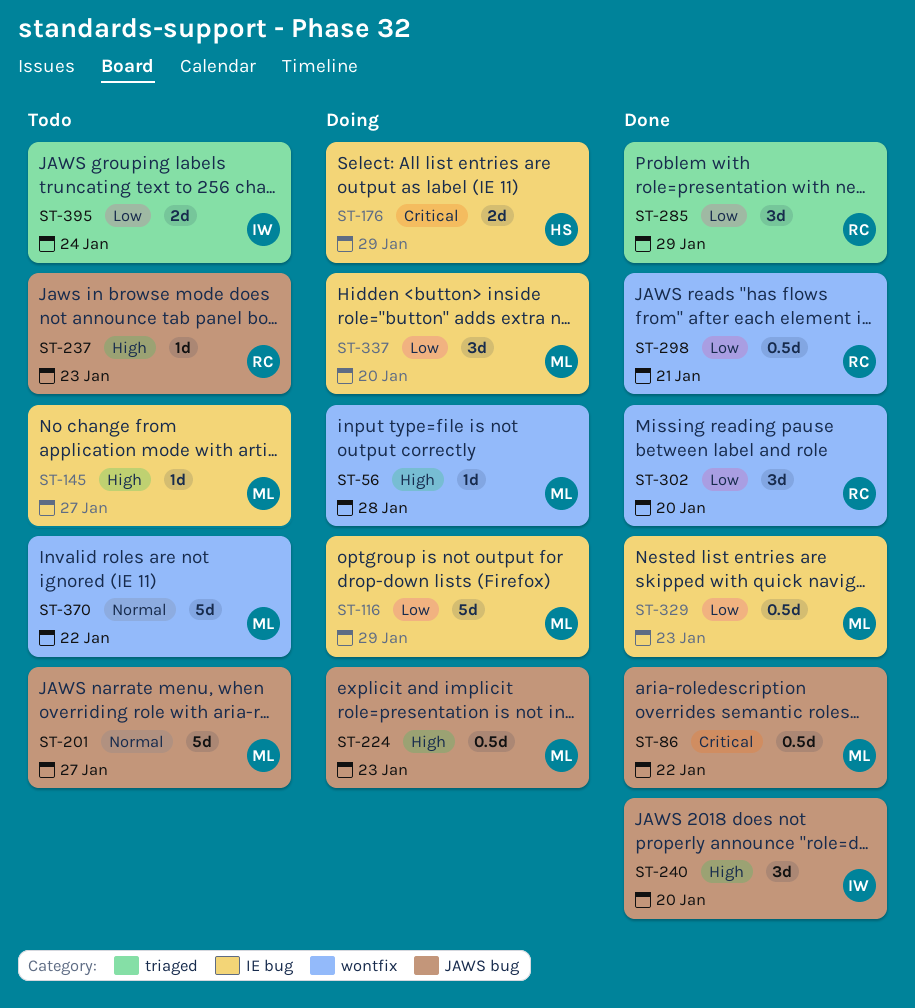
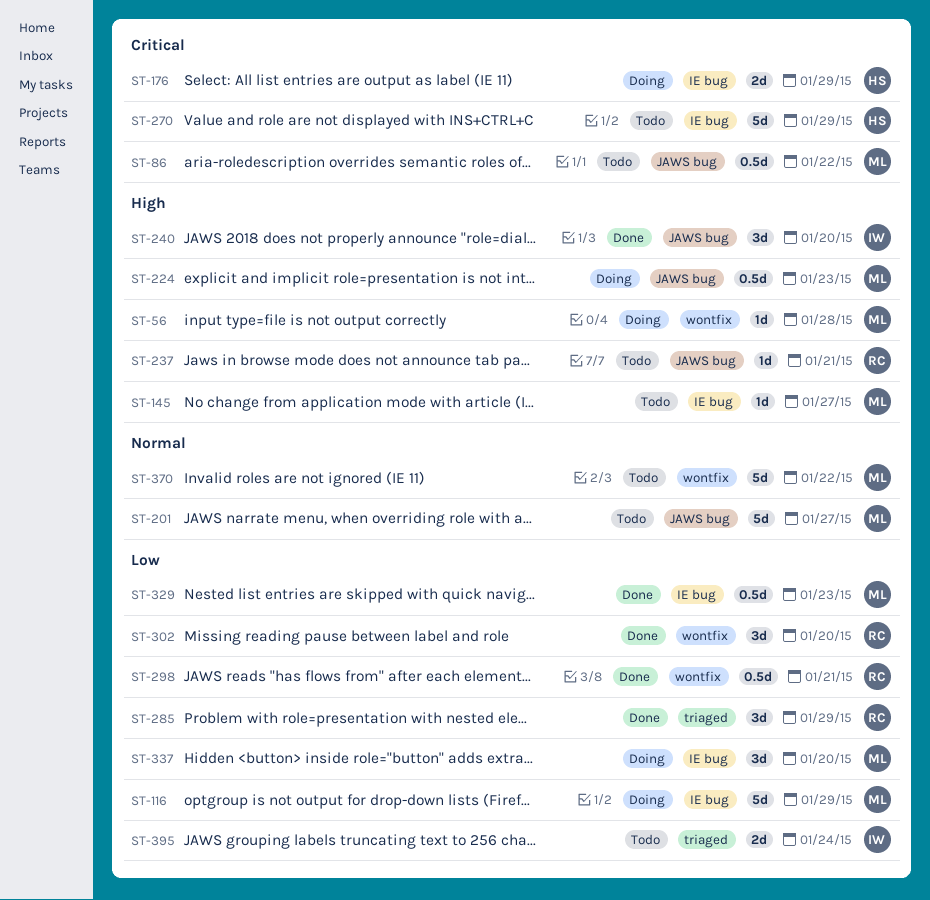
ST-86, status: Done -> Todo
ST-237, due: Jan 23 -> Jan 21
ST-270: none -> present

